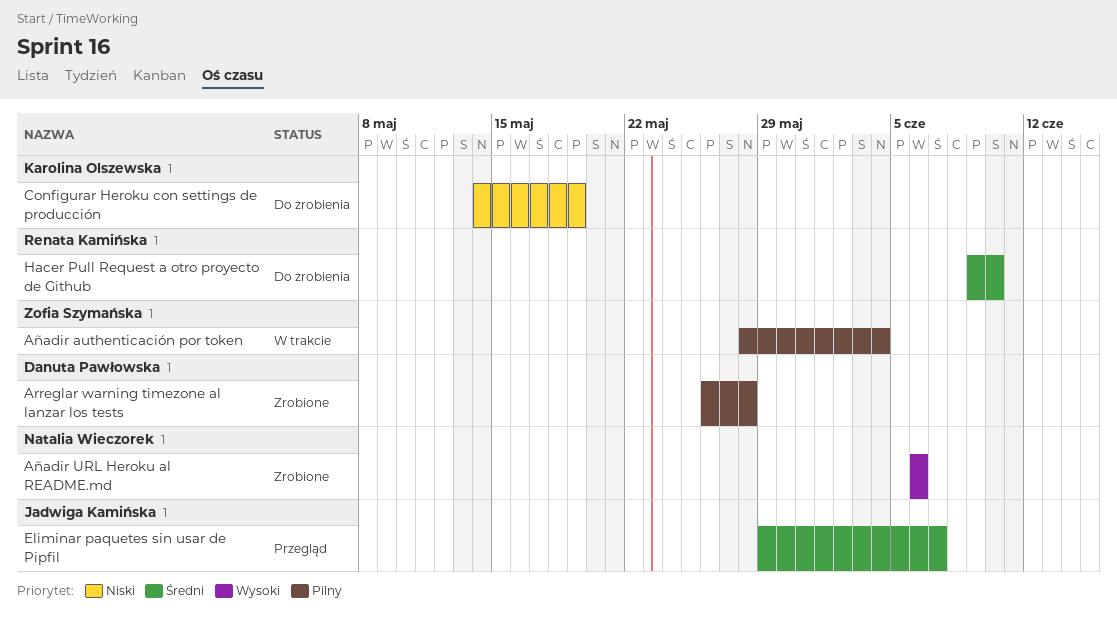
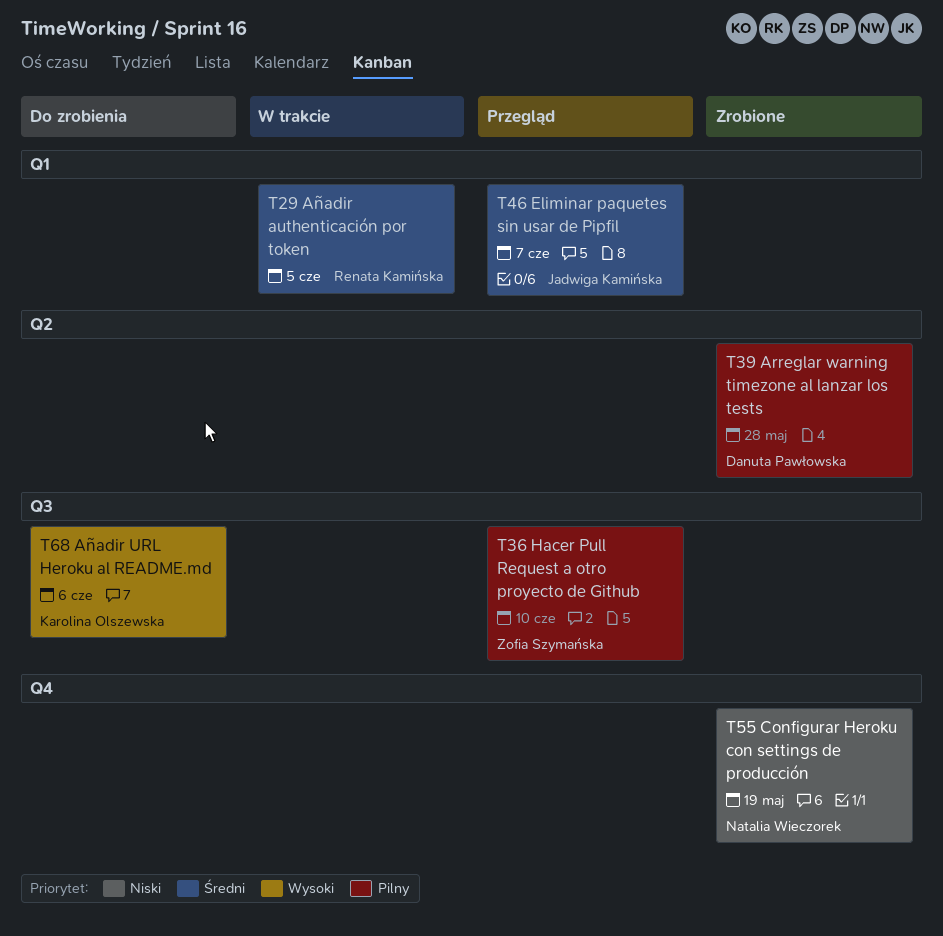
Añadir authenticación por token, owner: Zofia Szymańska -> Renata Kamińska
Añadir authenticación por token, priority: Pilny -> Średni
Añadir authenticación por token, due: Jun 4 -> Jun 5
Añadir URL Heroku al README.md, status: Zrobione -> Do zrobienia
Añadir URL Heroku al README.md, owner: Natalia Wieczorek -> Karolina Olszewska
Configurar Heroku con settings de producción, status: Do zrobienia -> Zrobione
Configurar Heroku con settings de producción, owner: Karolina Olszewska -> Natalia Wieczorek
Hacer Pull Request a otro proyecto de Github, status: Do zrobienia -> Przegląd
Hacer Pull Request a otro proyecto de Github, owner: Renata Kamińska -> Zofia Szymańska
Hacer Pull Request a otro proyecto de Github, priority: Średni -> Pilny

